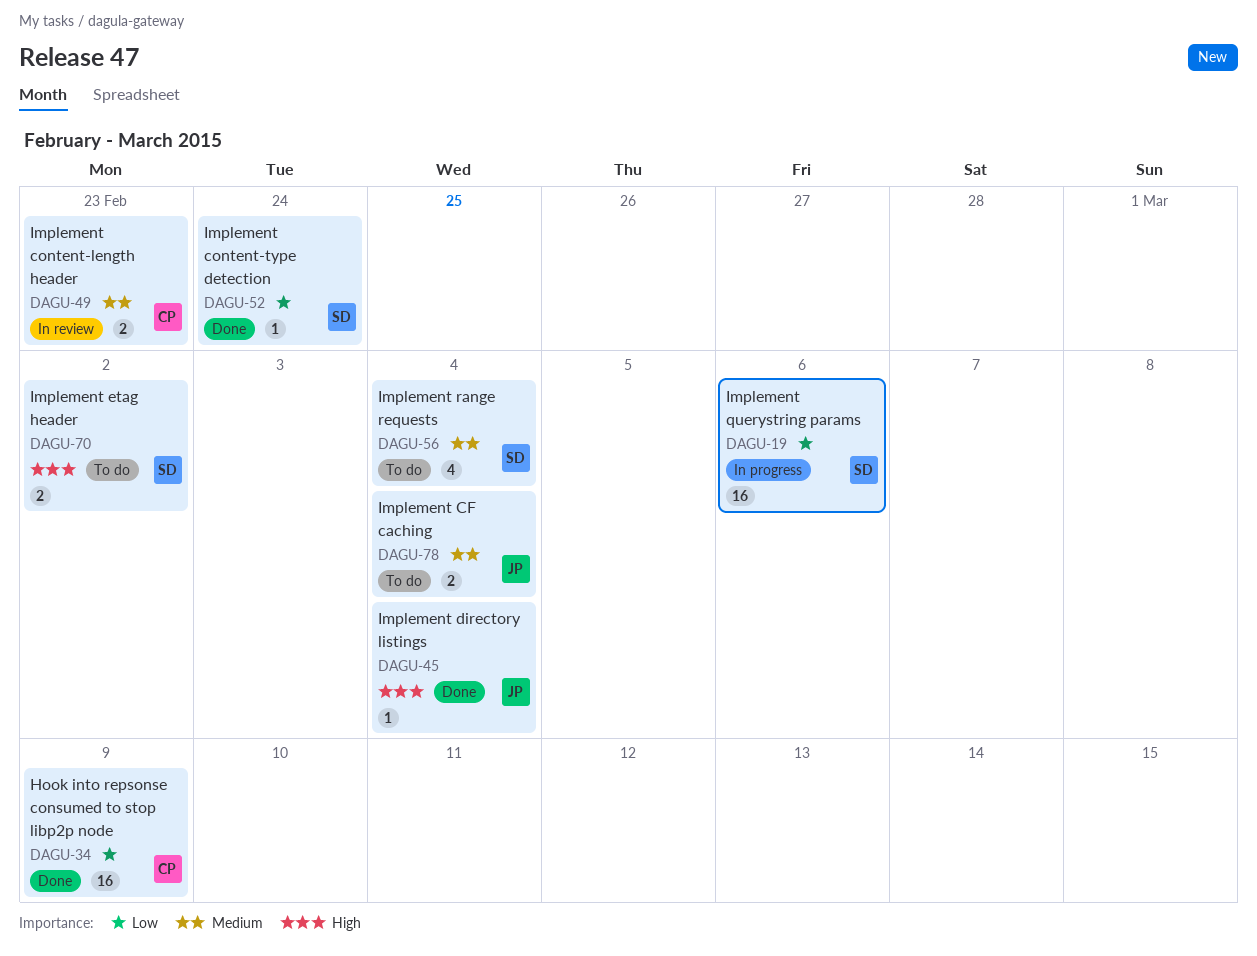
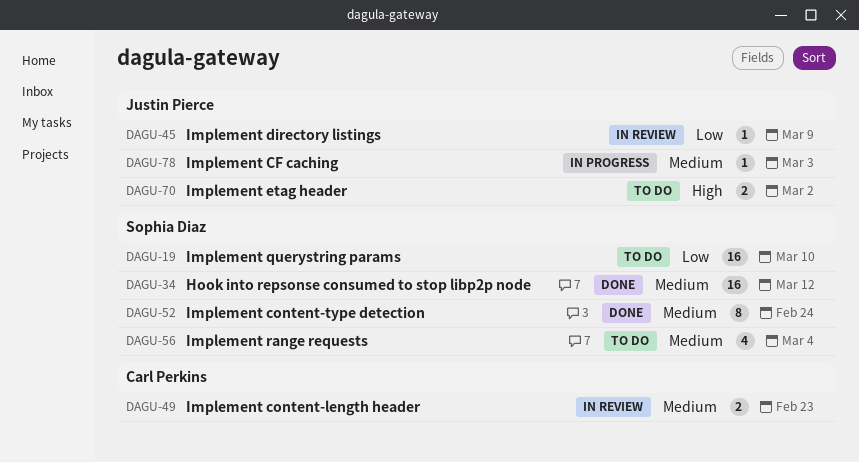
DAGU-19, status: In progress -> To do
DAGU-19, due: Mar 6 -> Mar 10
DAGU-34, owner: Carl Perkins -> Sophia Diaz
DAGU-34, priority: Low -> Medium
DAGU-34, due: Mar 9 -> Mar 12
DAGU-45, status: Done -> In review
DAGU-45, priority: High -> Low
DAGU-45, due: Mar 4 -> Mar 9
DAGU-52, priority: Low -> Medium
DAGU-52, estimate: 1 -> 8
DAGU-70, owner: Sophia Diaz -> Justin Pierce
DAGU-78, status: To do -> In progress
DAGU-78, estimate: 2 -> 1
DAGU-78, due: Mar 4 -> Mar 3

